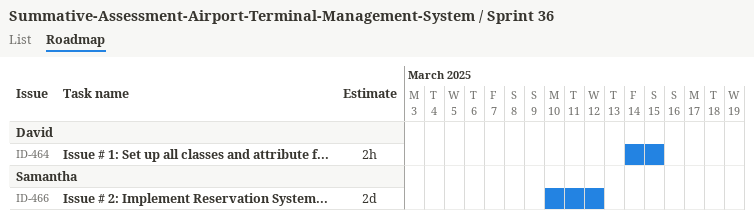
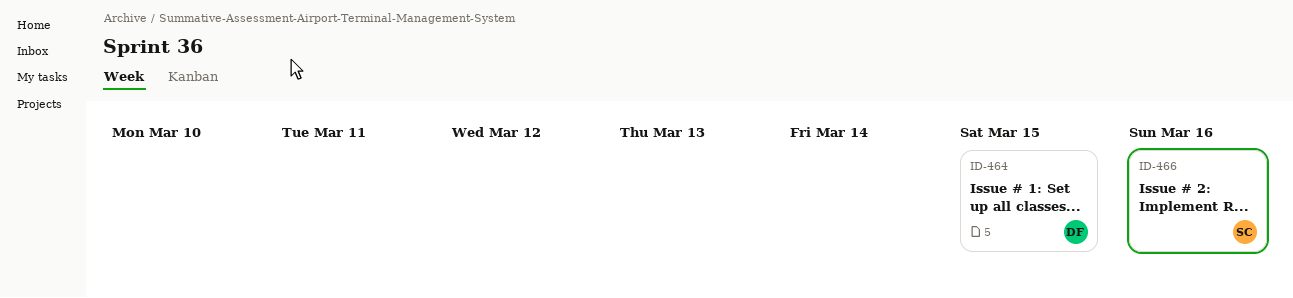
ID-466, due: Mar 12 -> Mar 16

